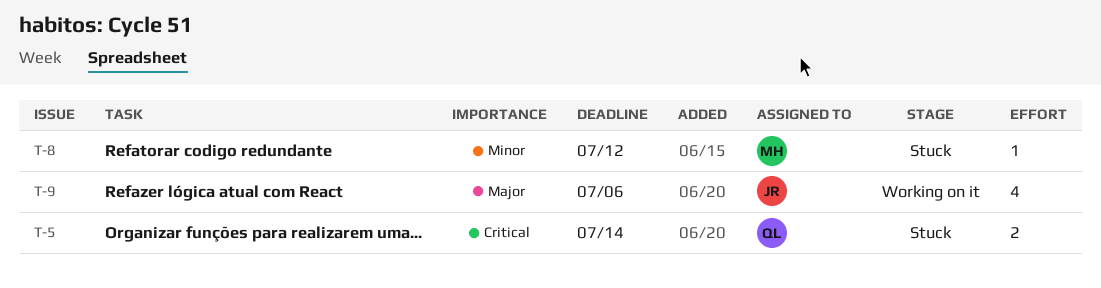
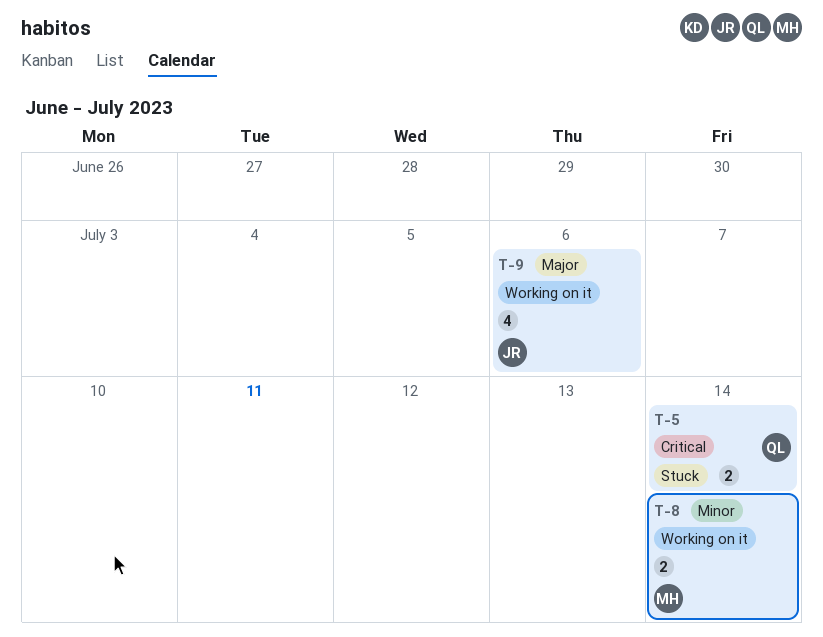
T-8, status: Stuck -> Working on it
T-8, estimate: 1 -> 2
T-8, due: Jul 12 -> Jul 14

